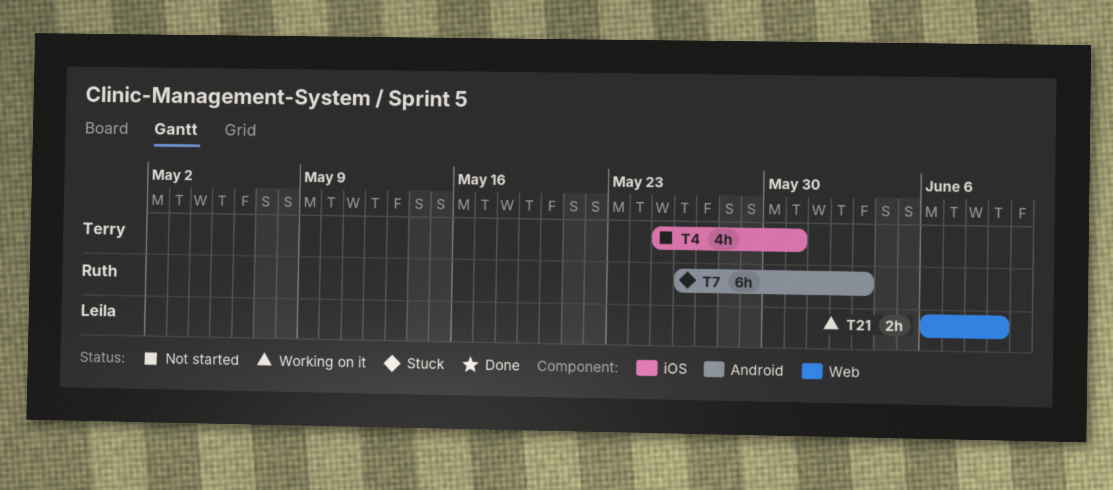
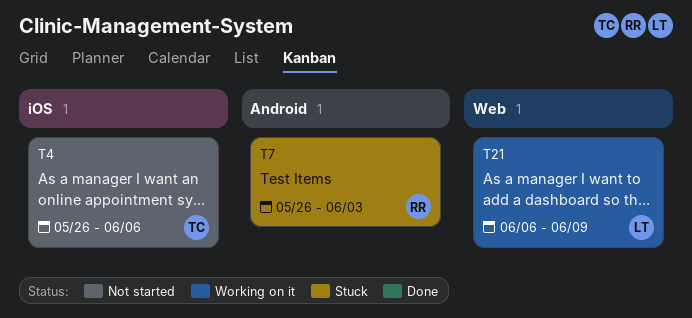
T4, start: May 25 -> May 26
T4, due: May 31 -> Jun 6

